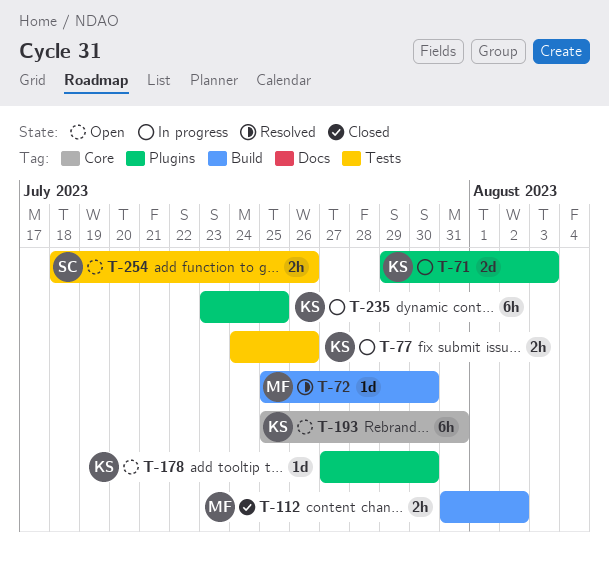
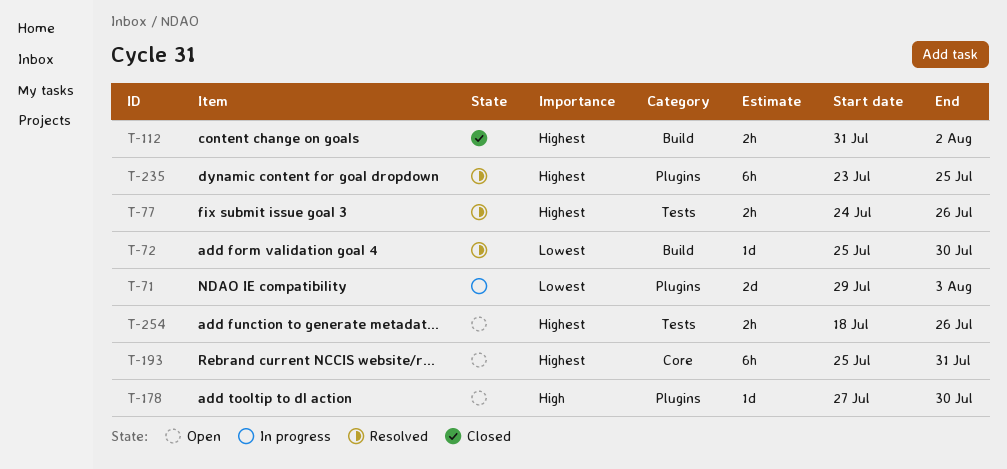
T-77, status: In progress -> Resolved
T-235, status: In progress -> Resolved

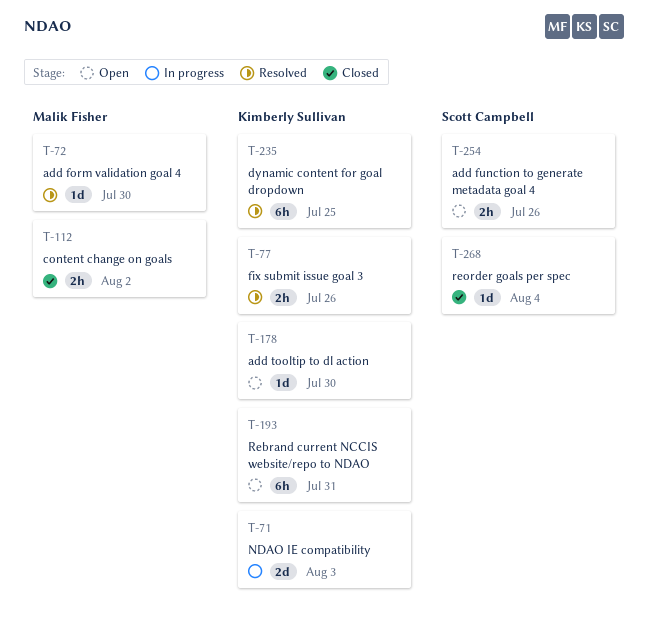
T-268: none -> present

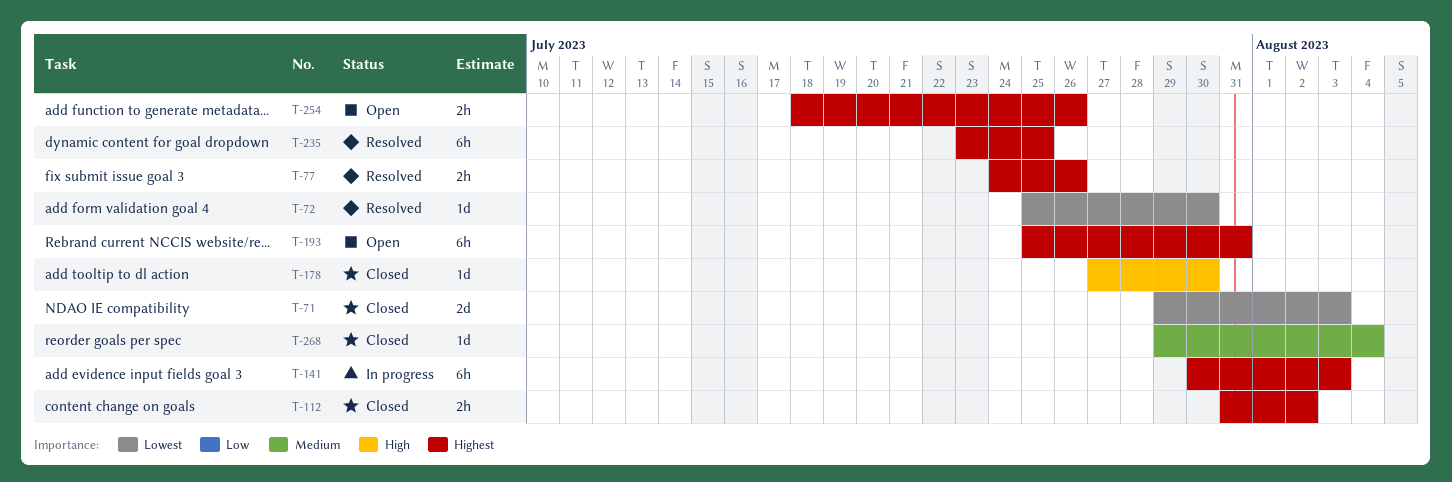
T-71, status: In progress -> Closed
T-141: none -> present
T-178, status: Open -> Closed

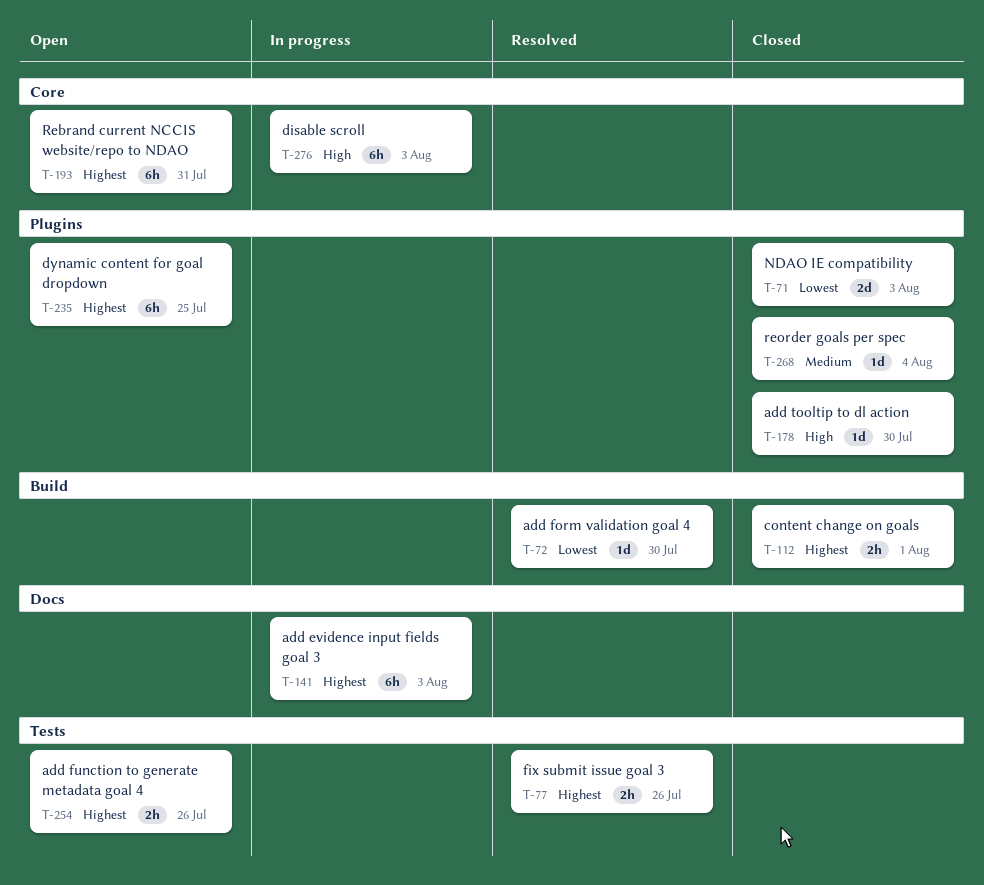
T-112, due: Aug 2 -> Aug 1
T-235, status: Resolved -> Open
T-276: none -> present

